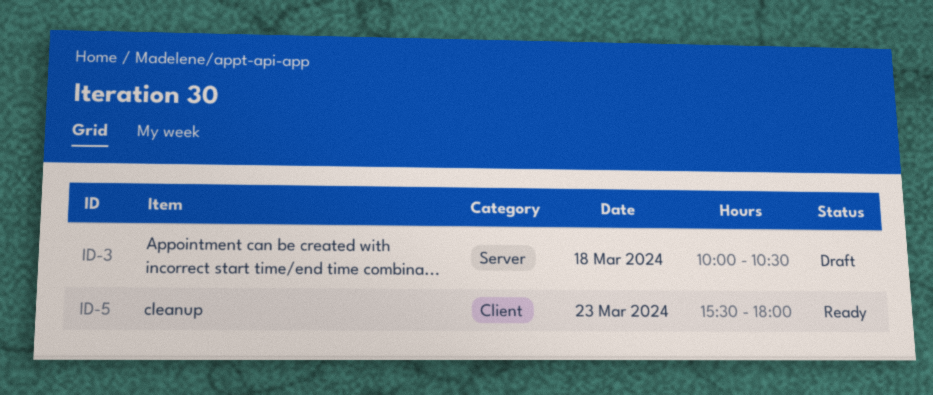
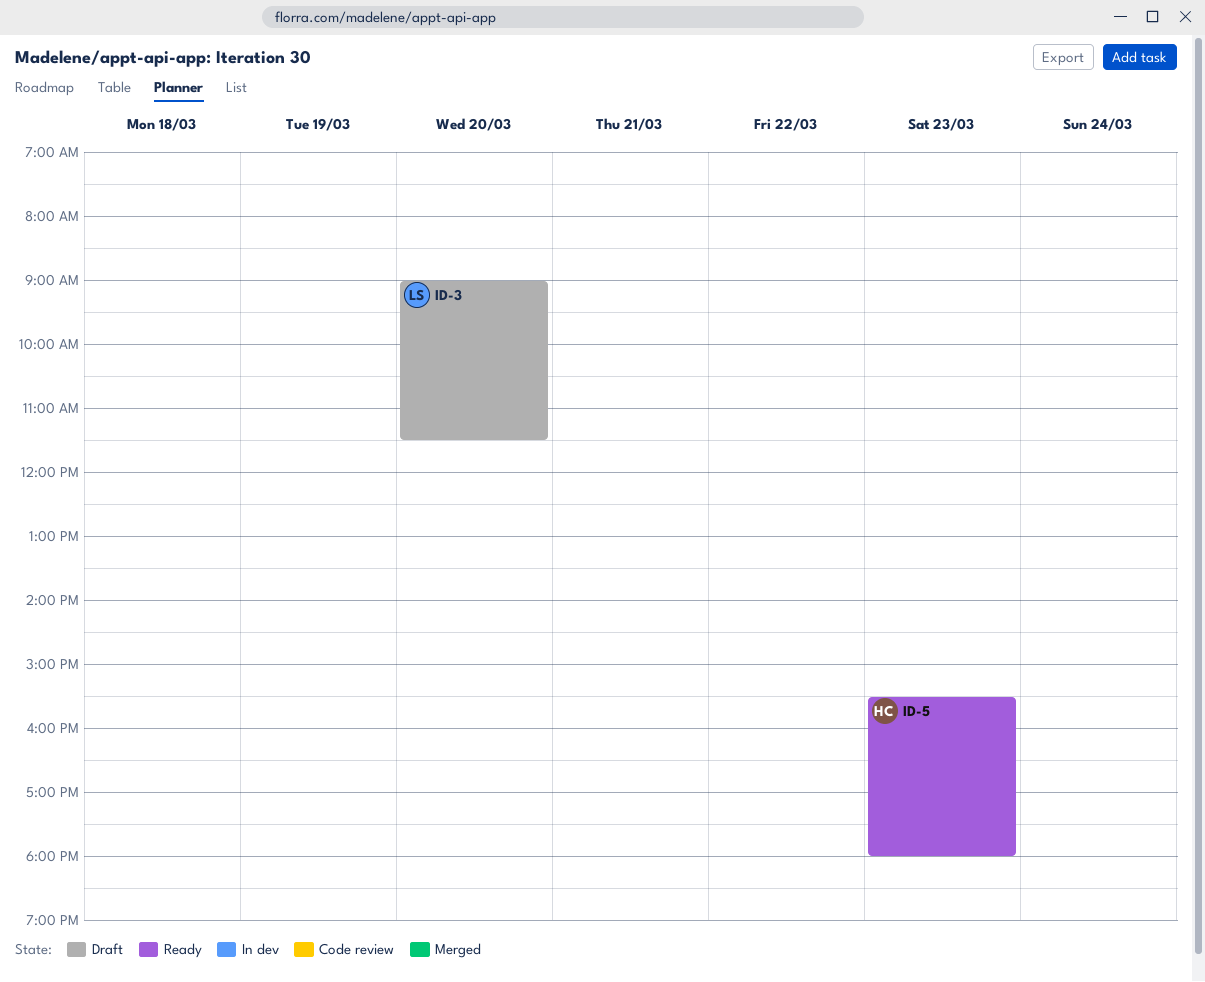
ID-3, day: Mar 18 -> Mar 20
ID-3, begins: 10:00 -> 09:00
ID-3, ends: 10:30 -> 11:30

